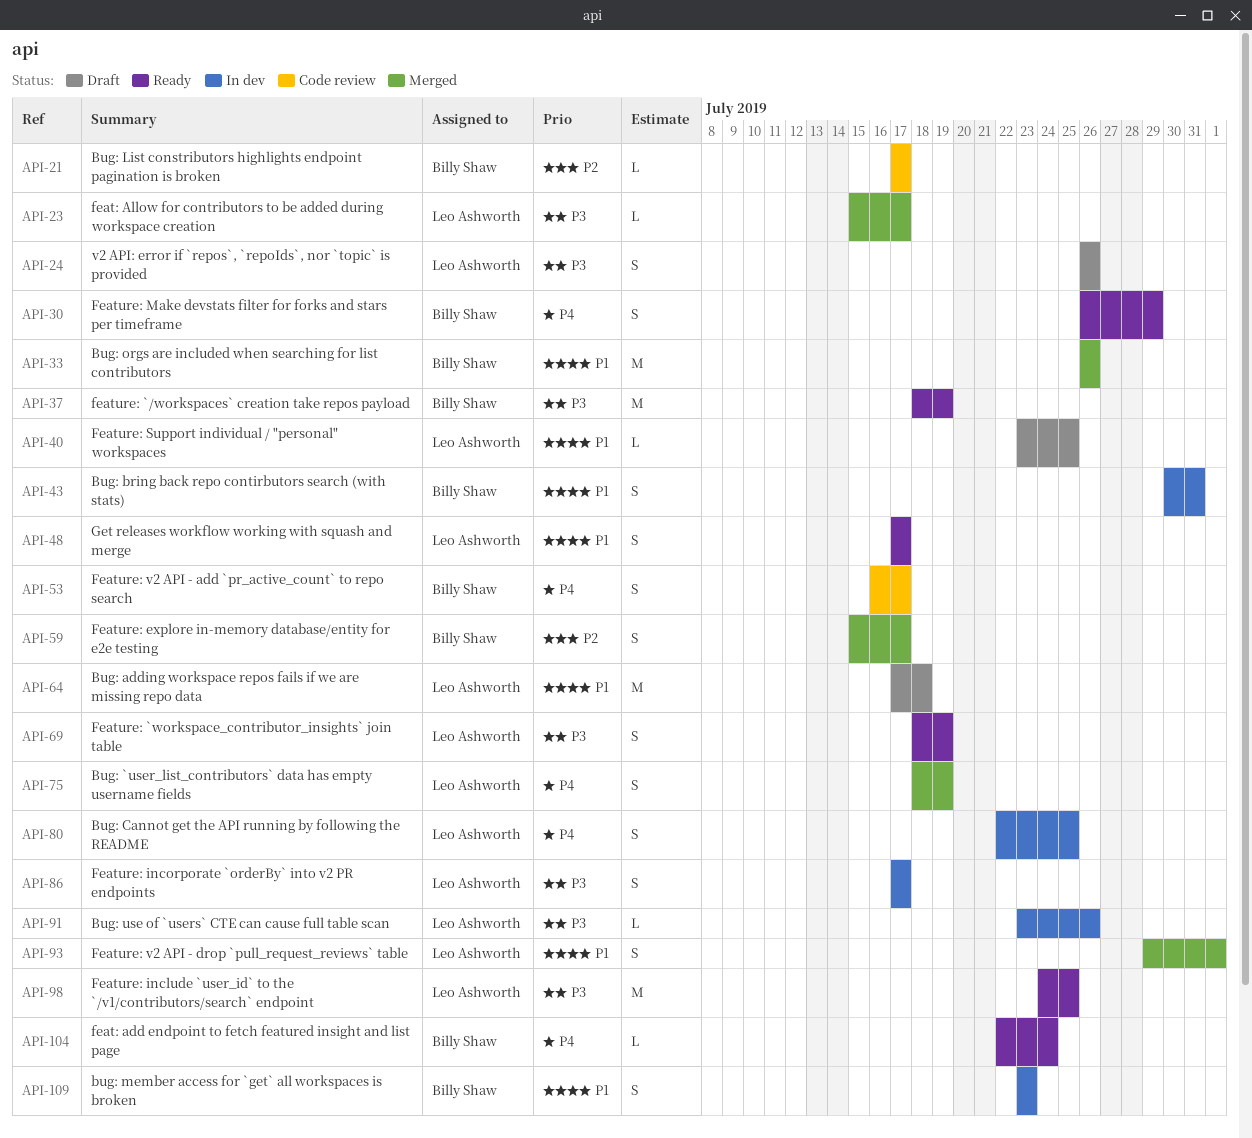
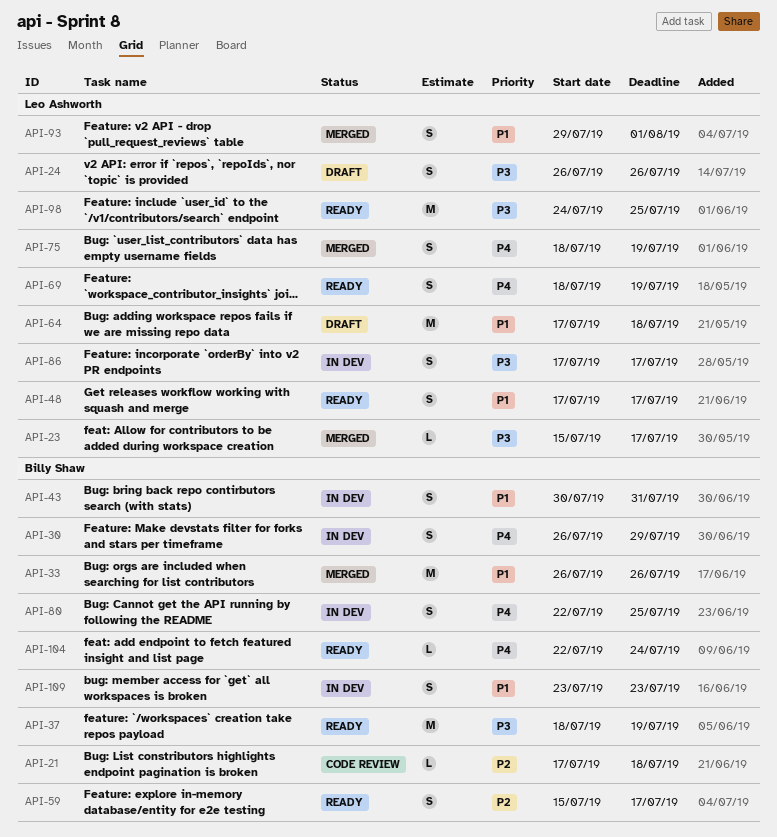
API-21, due: Jul 17 -> Jul 18
API-30, status: Ready -> In dev
API-40: present -> none
API-53: present -> none
API-59, status: Merged -> Ready
API-69, priority: P3 -> P4
API-80, owner: Leo Ashworth -> Billy Shaw
API-91: present -> none

